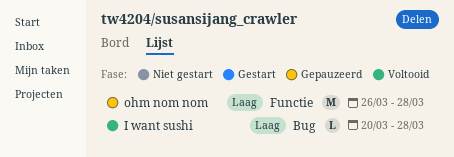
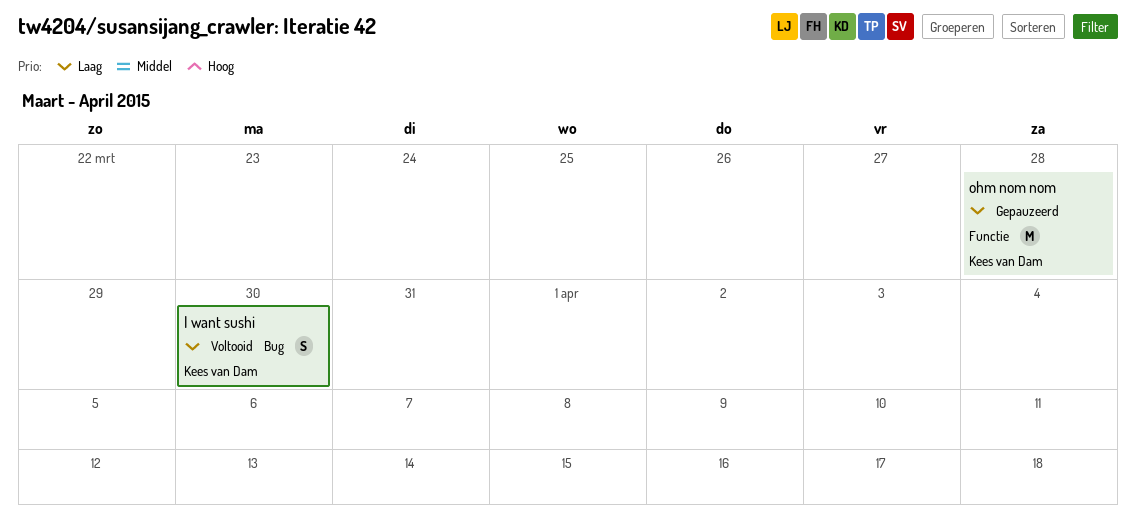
I want sushi, estimate: L -> S
I want sushi, due: Mar 28 -> Mar 30

